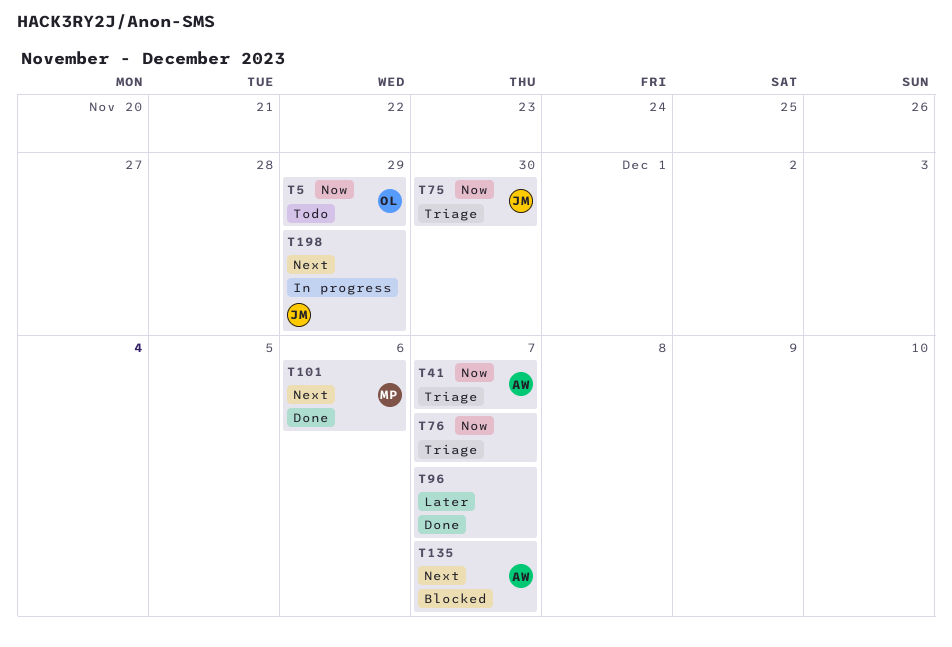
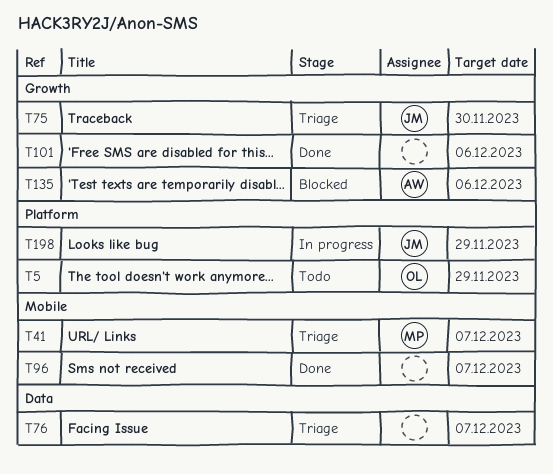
T41, owner: AW -> MP
T101, owner: MP -> none
T135, due: Dec 7 -> Dec 6

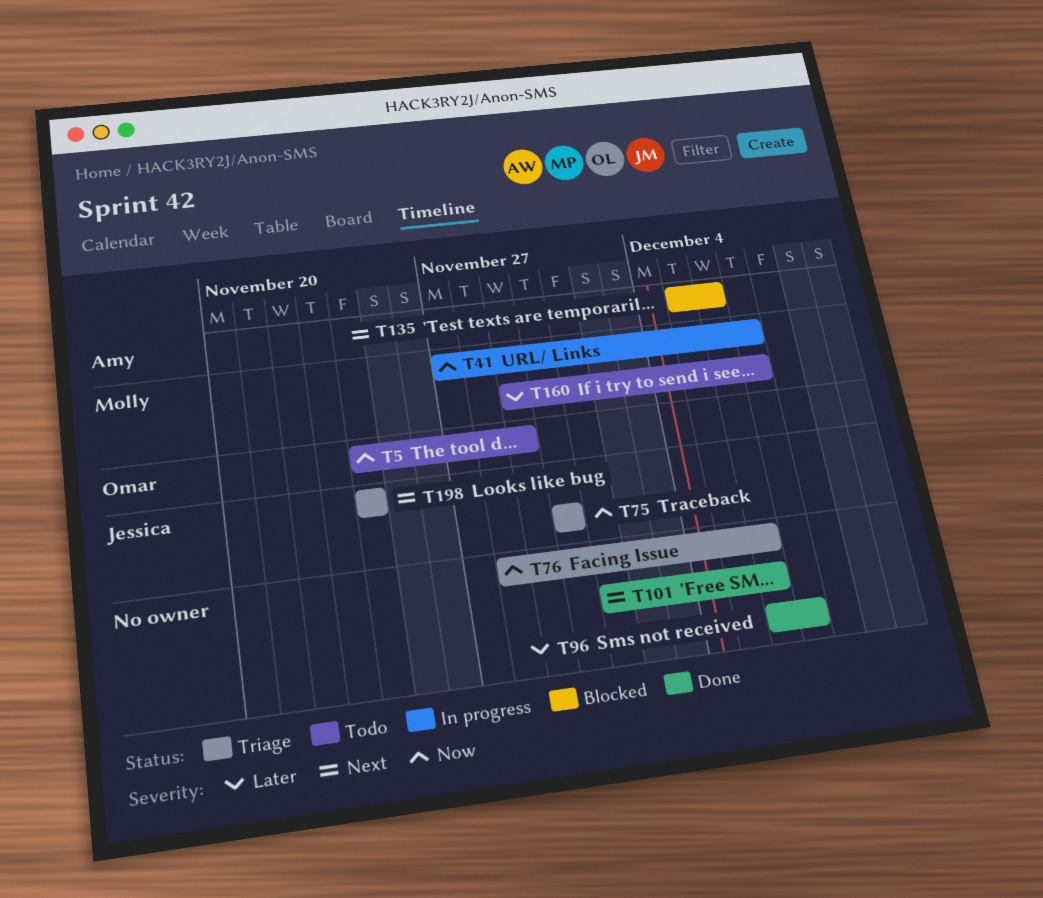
T41, status: Triage -> In progress
T76, due: Dec 7 -> Dec 6
T160: none -> present
T198, status: In progress -> Triage
T198, due: Nov 29 -> Nov 24

